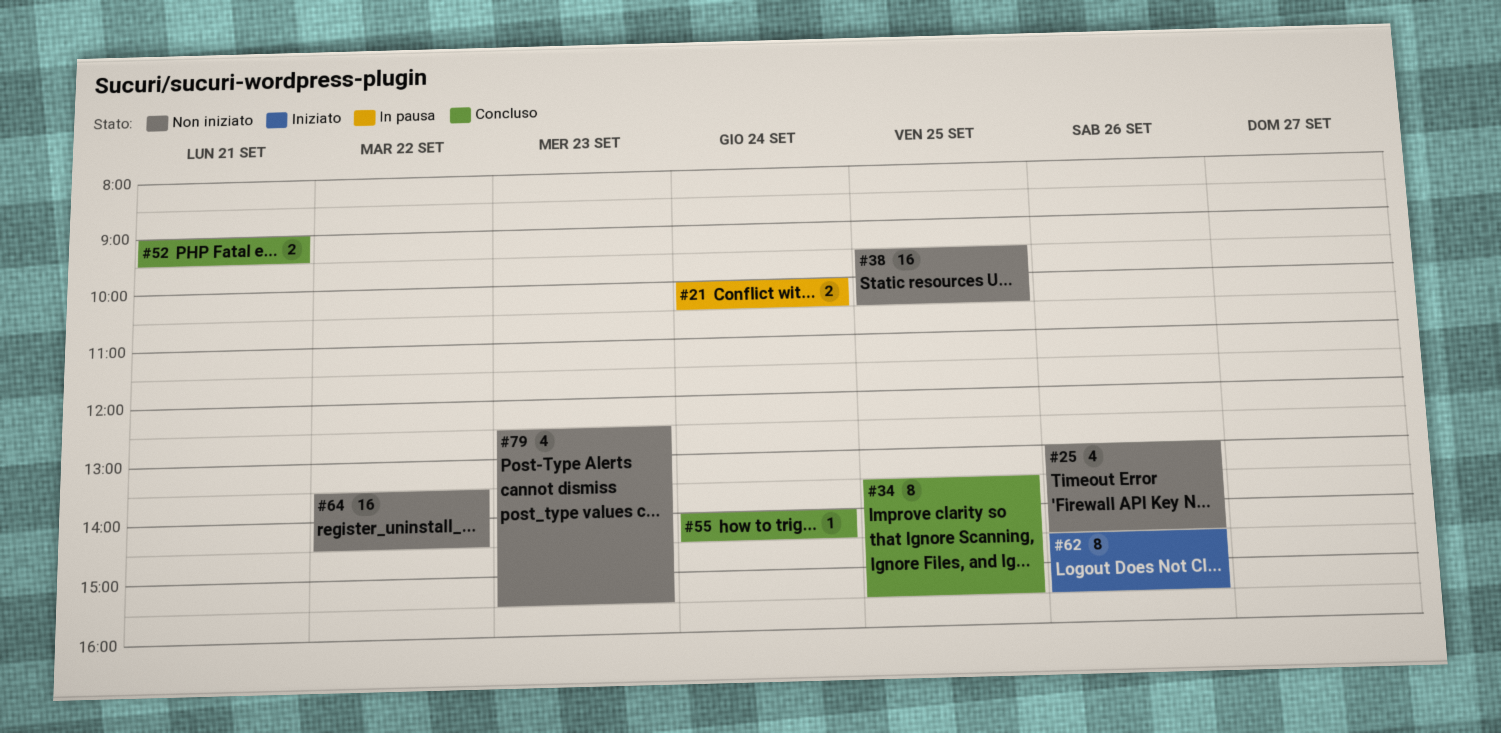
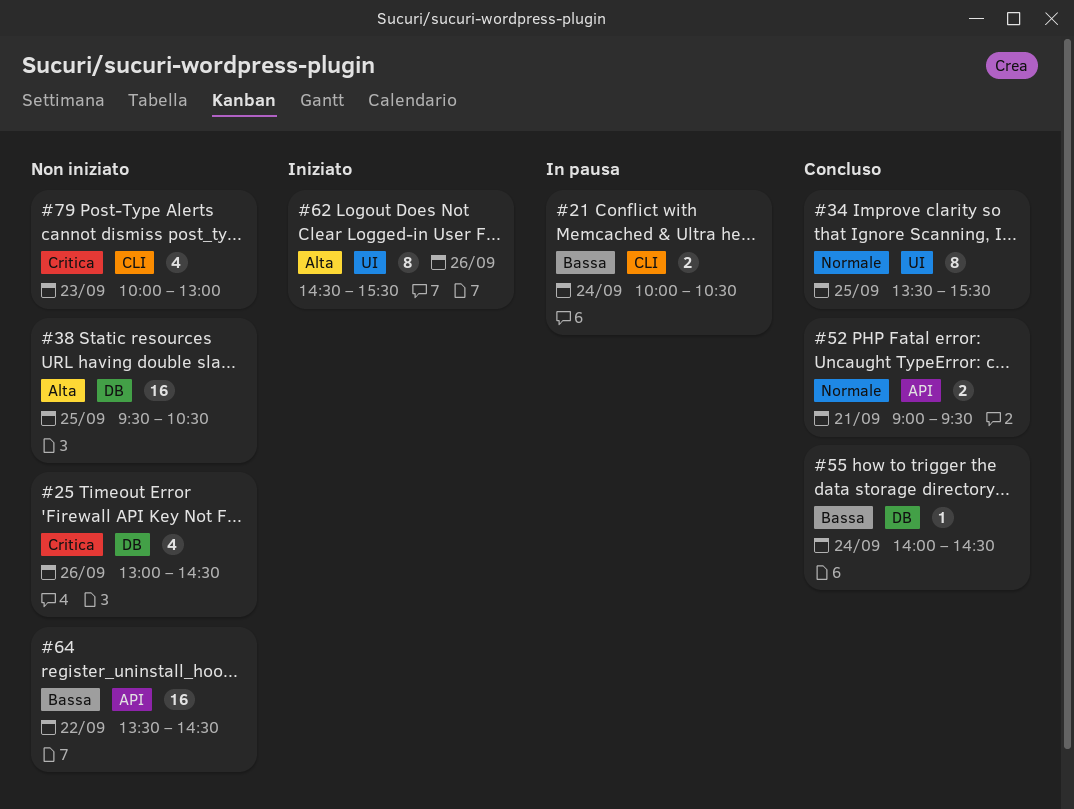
#79, begins: 12:30 -> 10:00
#79, ends: 15:30 -> 13:00

